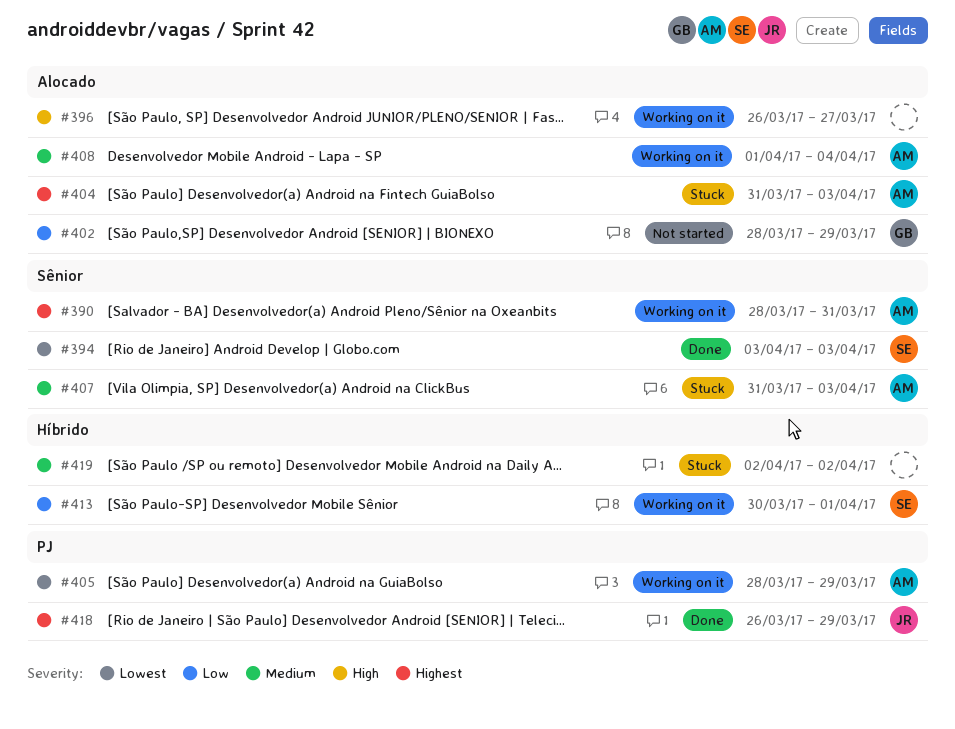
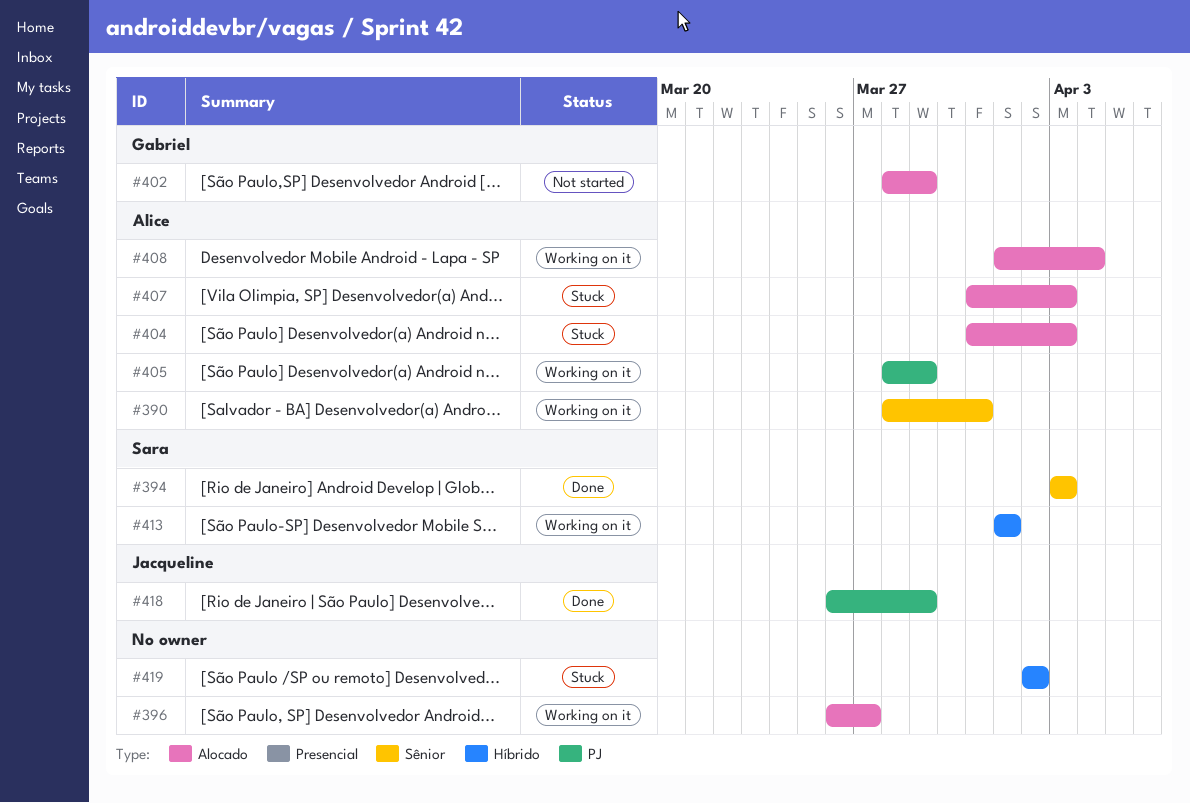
#407, label: Sênior -> Alocado
#413, start: Mar 30 -> Apr 1

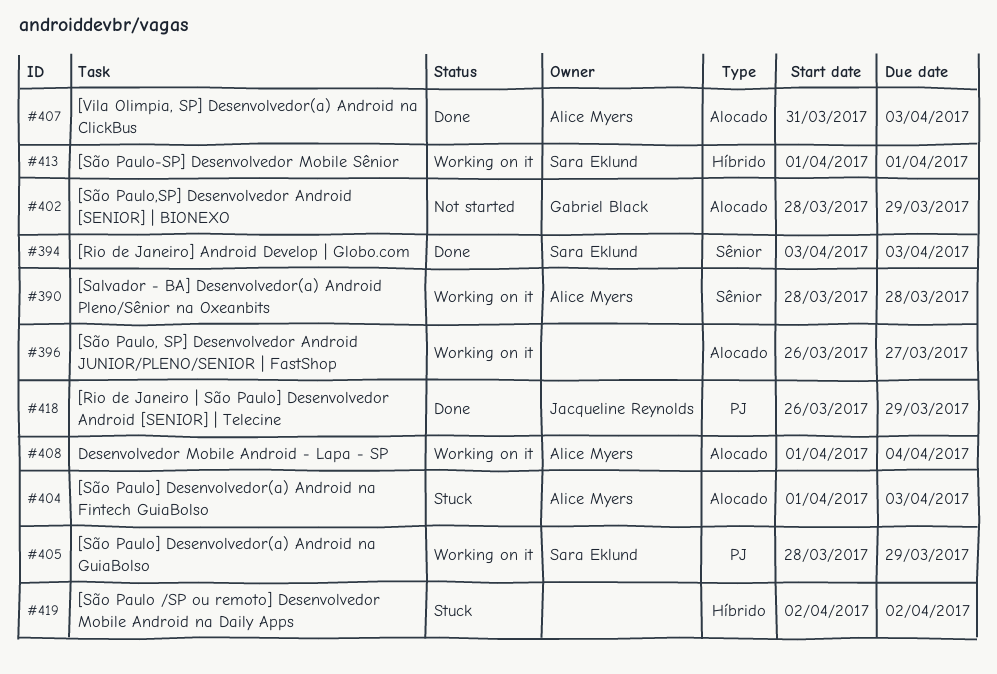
#390, due: Mar 31 -> Mar 28
#404, start: Mar 31 -> Apr 1
#405, owner: Alice Myers -> Sara Eklund
#407, status: Stuck -> Done

